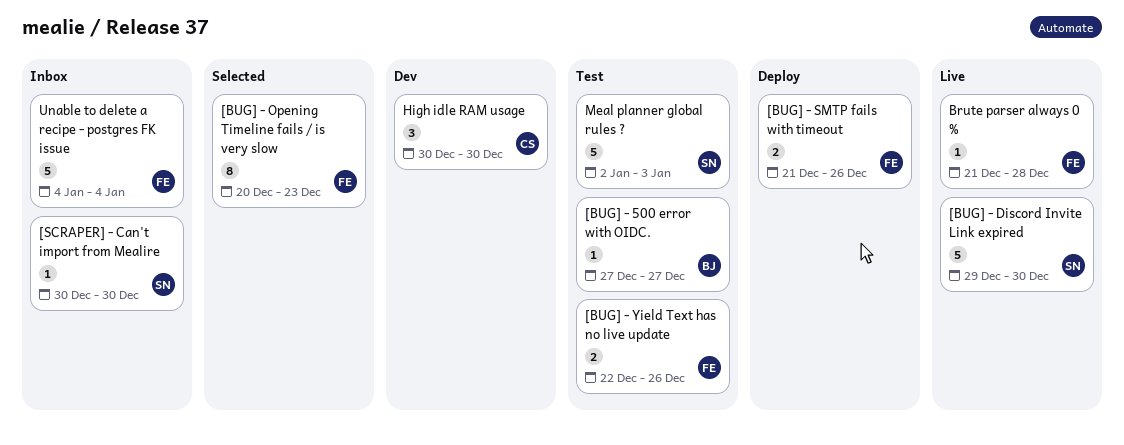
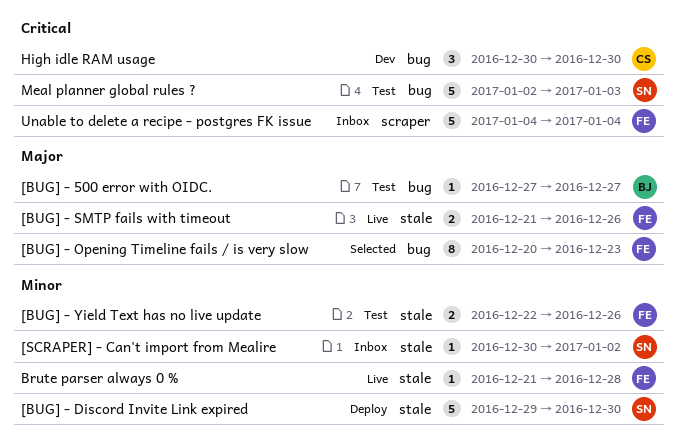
[BUG] - Discord Invite Link expired, status: Live -> Deploy
[BUG] - SMTP fails with timeout, status: Deploy -> Live
[SCRAPER] - Can't import from Mealire, due: Dec 30 -> Jan 2

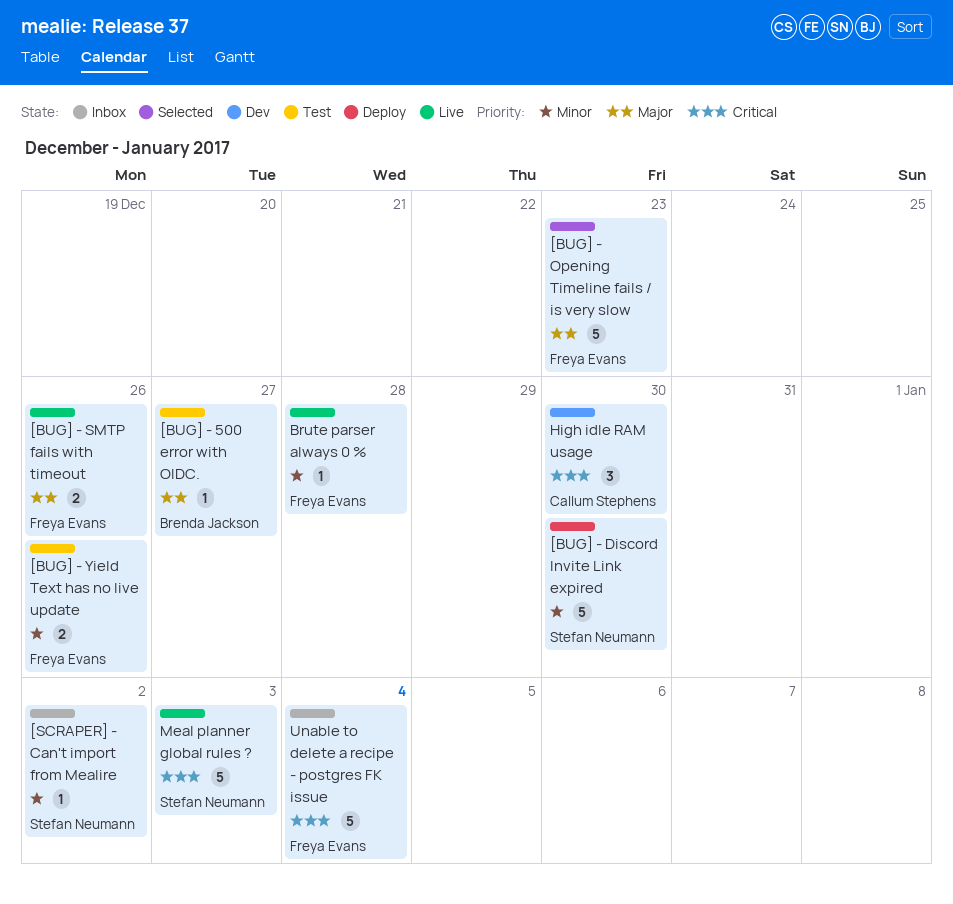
[BUG] - Opening Timeline fails / is very slow, estimate: 8 -> 5
Meal planner global rules ?, status: Test -> Live

